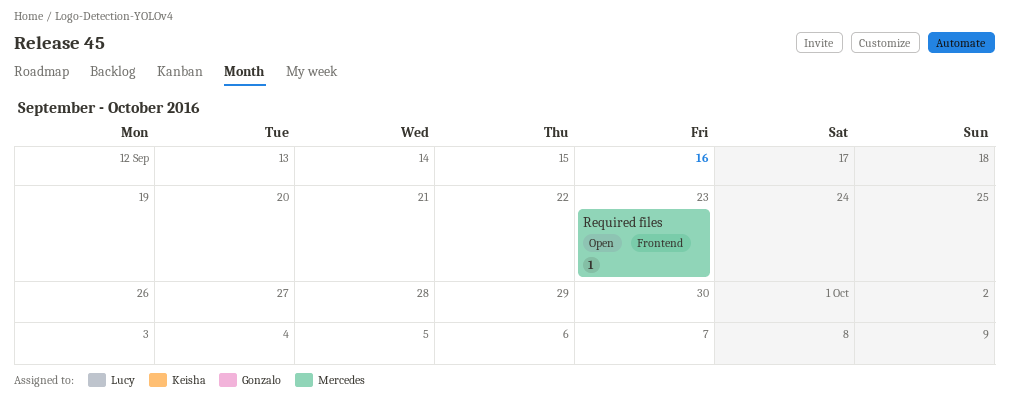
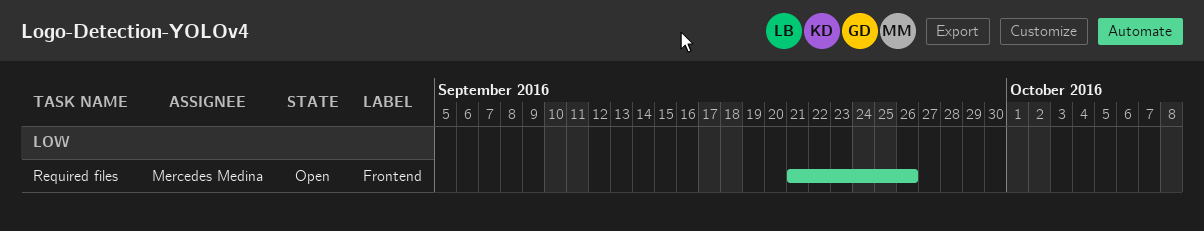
Required files, due: Sep 23 -> Sep 26

